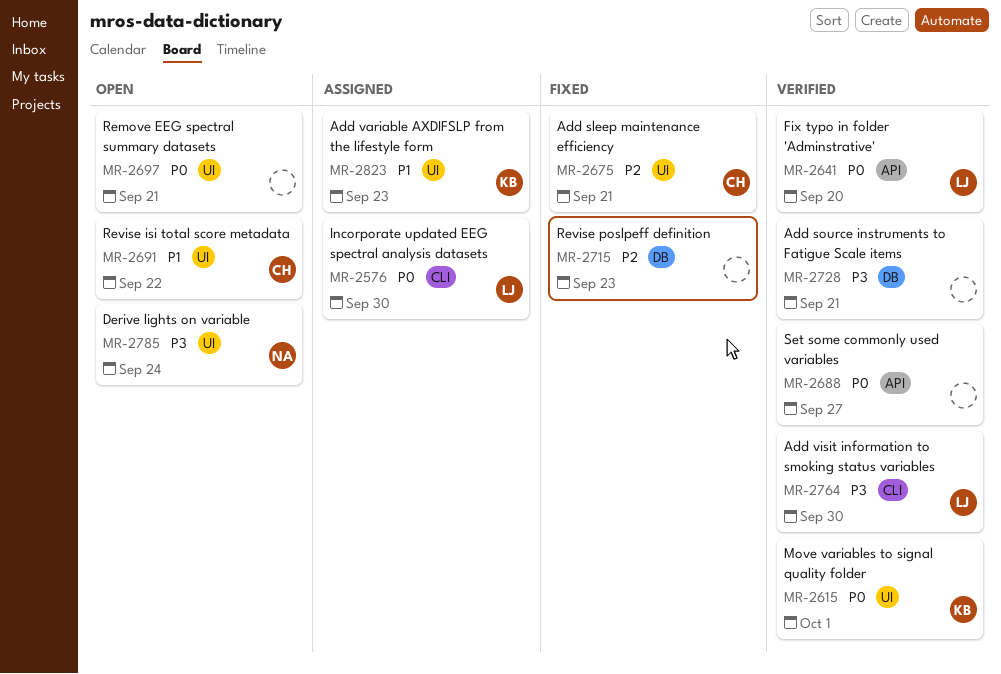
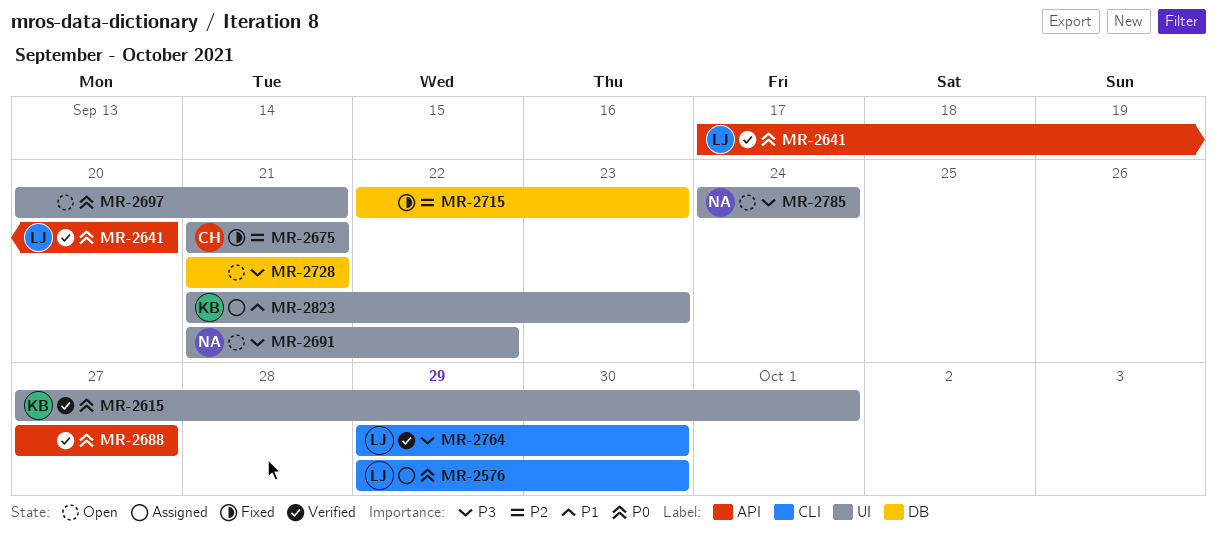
MR-2691, owner: CH -> NA
MR-2691, priority: P1 -> P3
MR-2728, status: Verified -> Open

